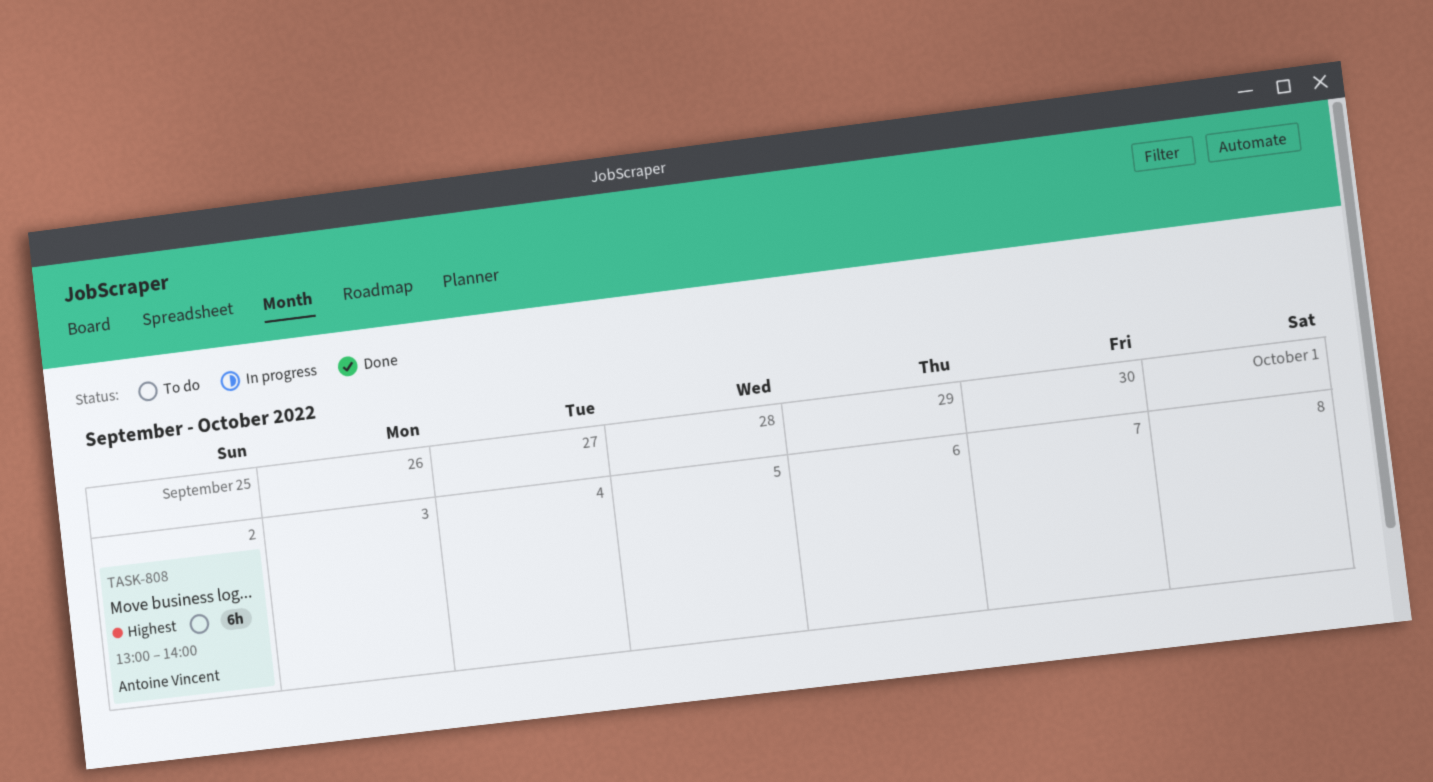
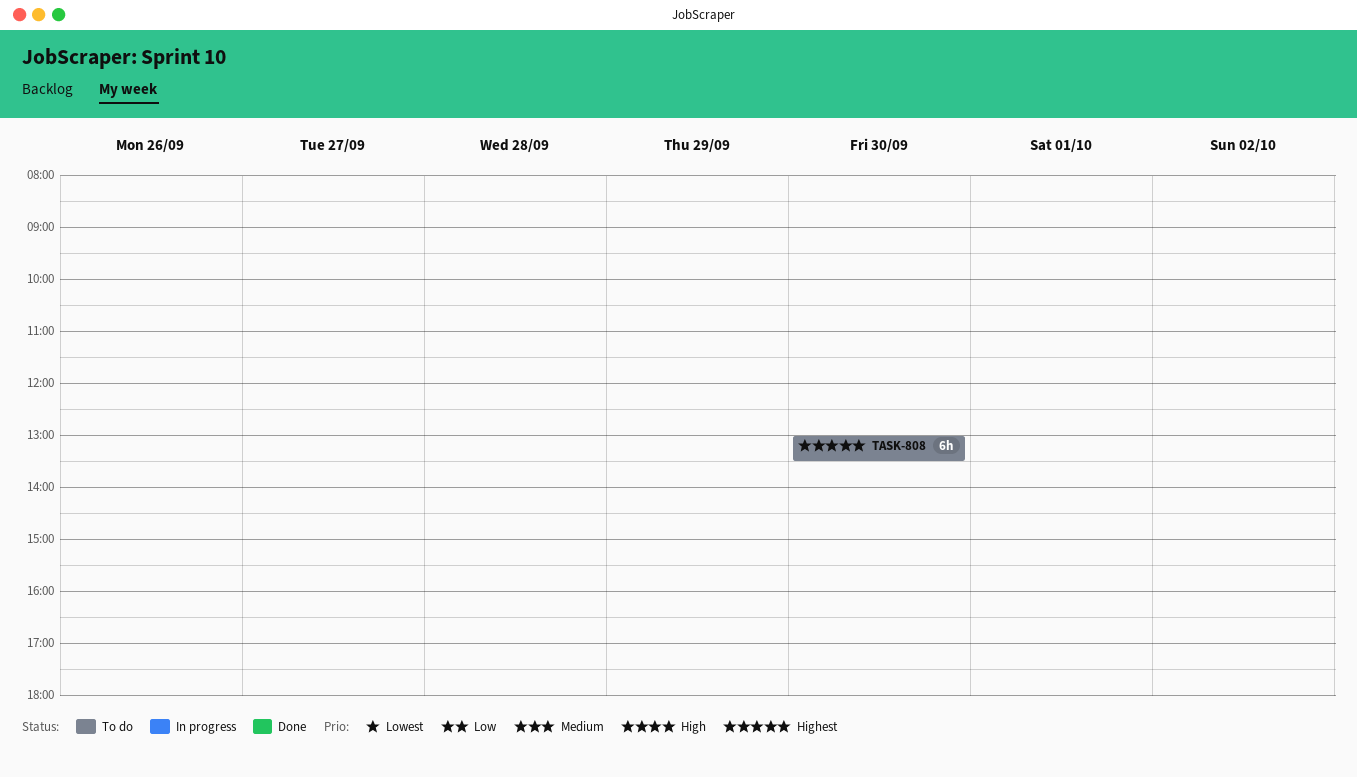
TASK-808, day: Oct 2 -> Sep 30
TASK-808, ends: 14:00 -> 13:30

